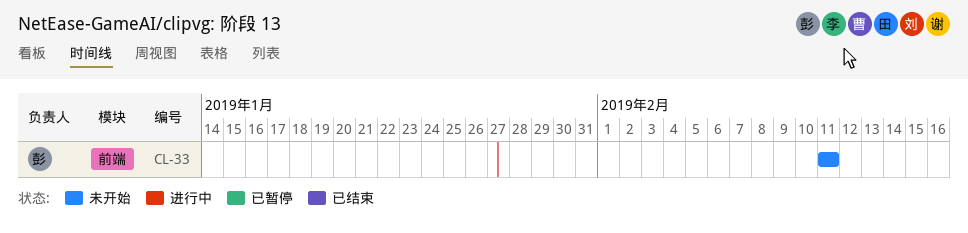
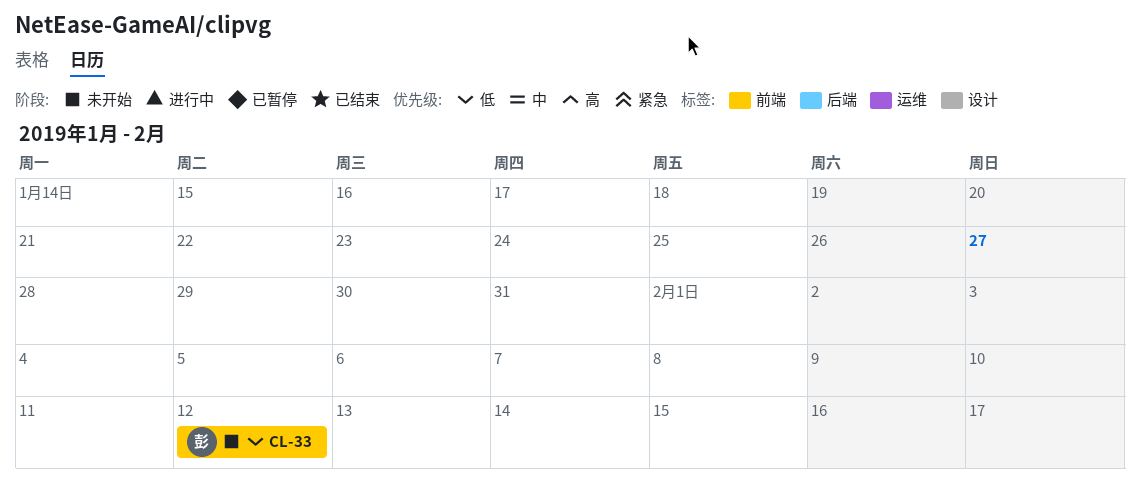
CL-33, start: Feb 11 -> Feb 12
CL-33, due: Feb 11 -> Feb 12

